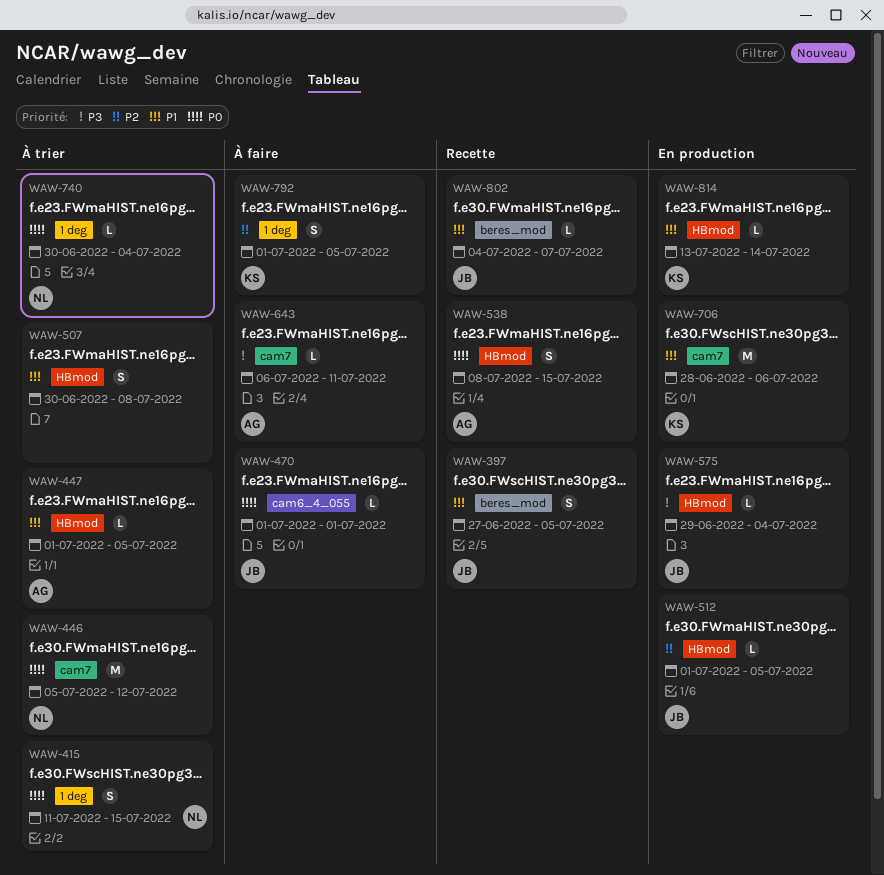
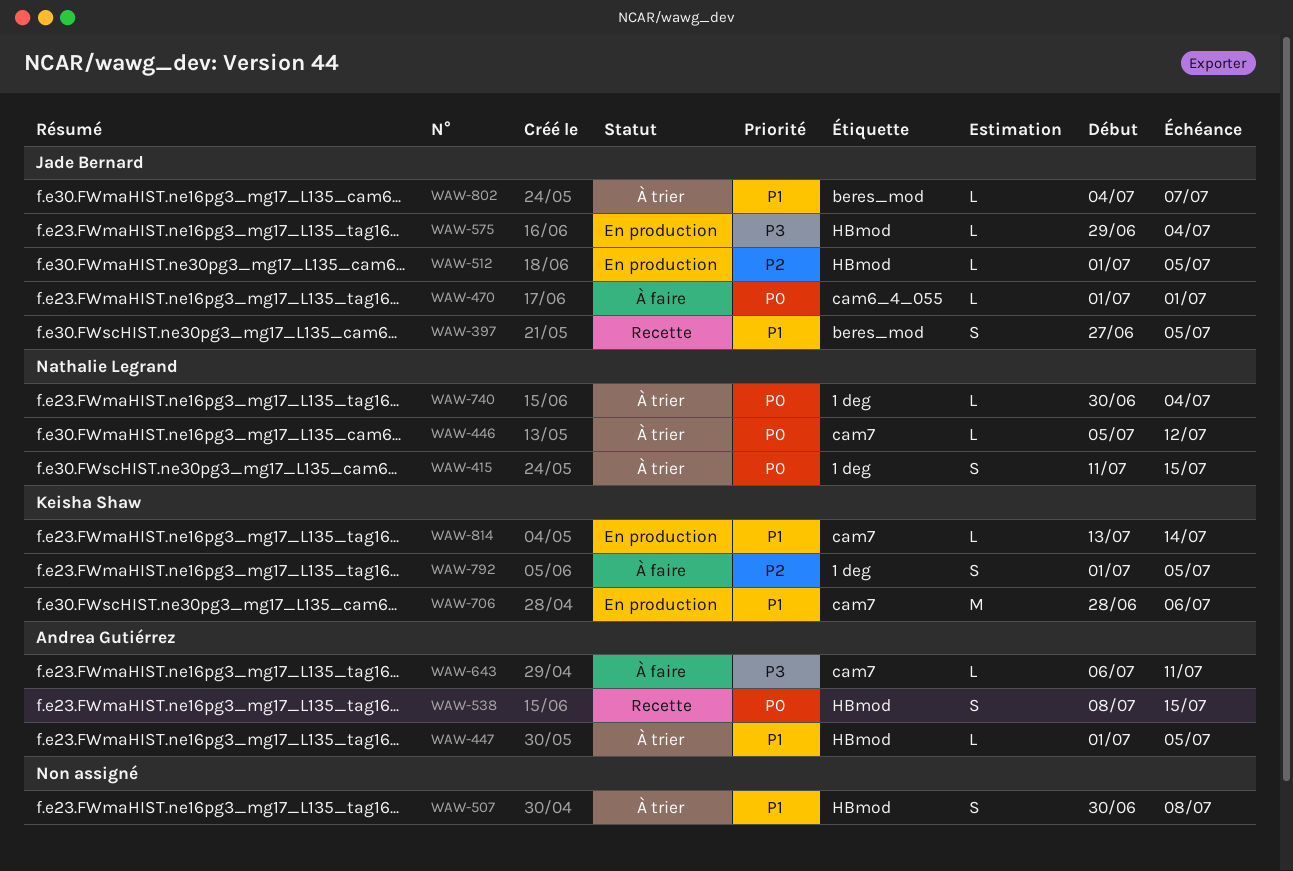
WAW-446, estimate: M -> L
WAW-802, status: Recette -> À trier
WAW-814, label: HBmod -> cam7

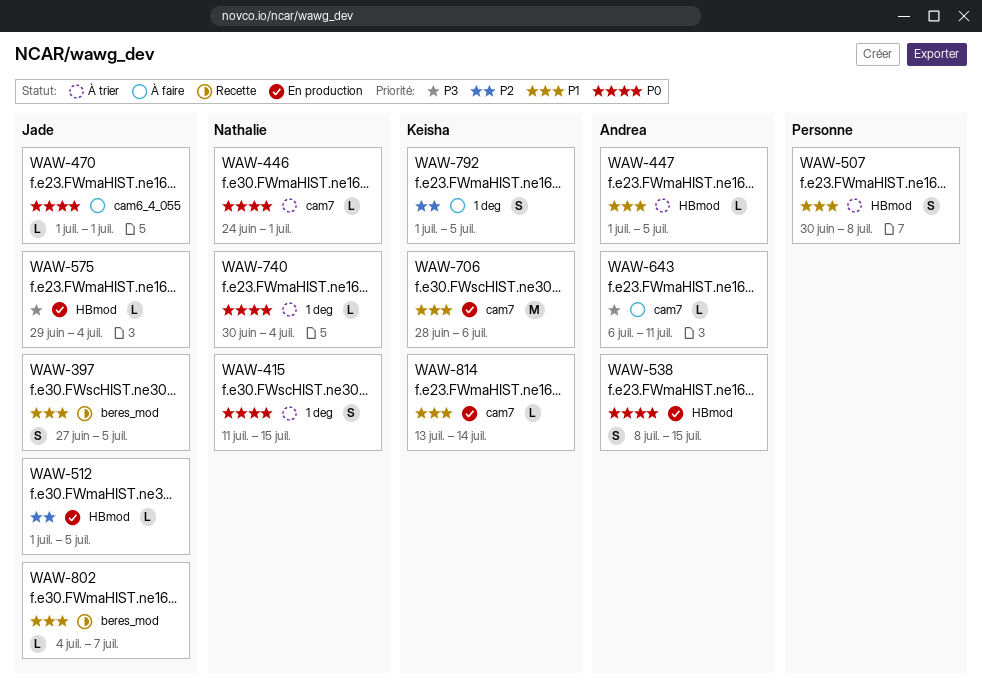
WAW-446, start: Jul 5 -> Jun 24
WAW-446, due: Jul 12 -> Jul 1
WAW-538, status: Recette -> En production
WAW-802, status: À trier -> Recette

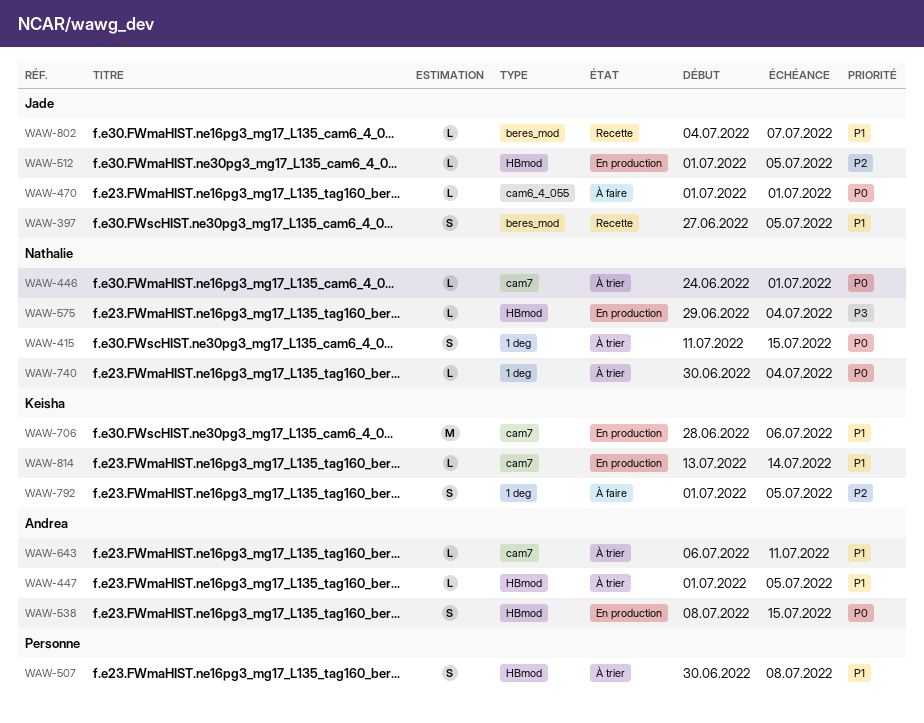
WAW-575, owner: Jade -> Nathalie
WAW-643, status: À faire -> À trier
WAW-643, priority: P3 -> P1

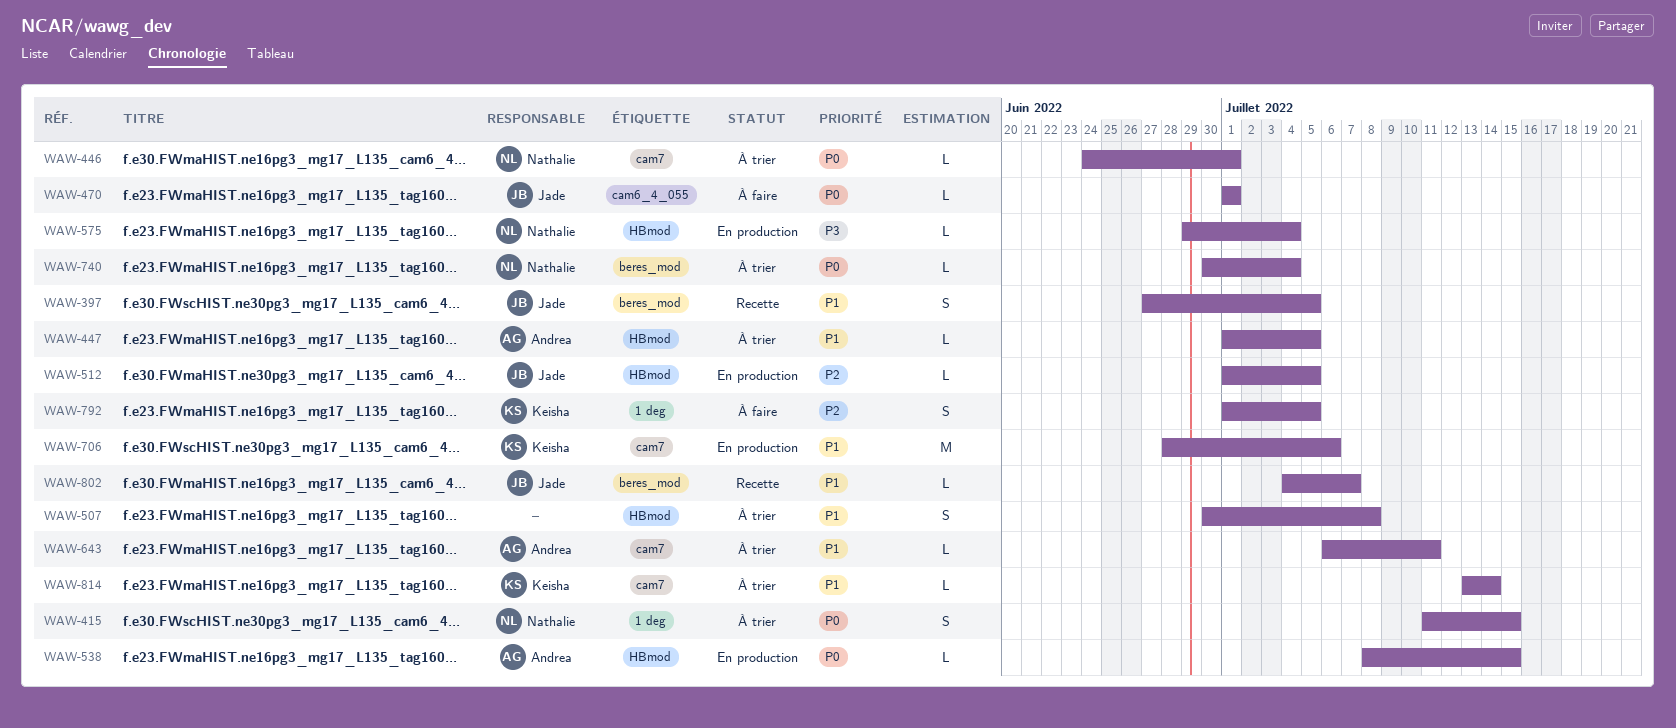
WAW-538, estimate: S -> L
WAW-740, label: 1 deg -> beres_mod
WAW-814, status: En production -> À trier

